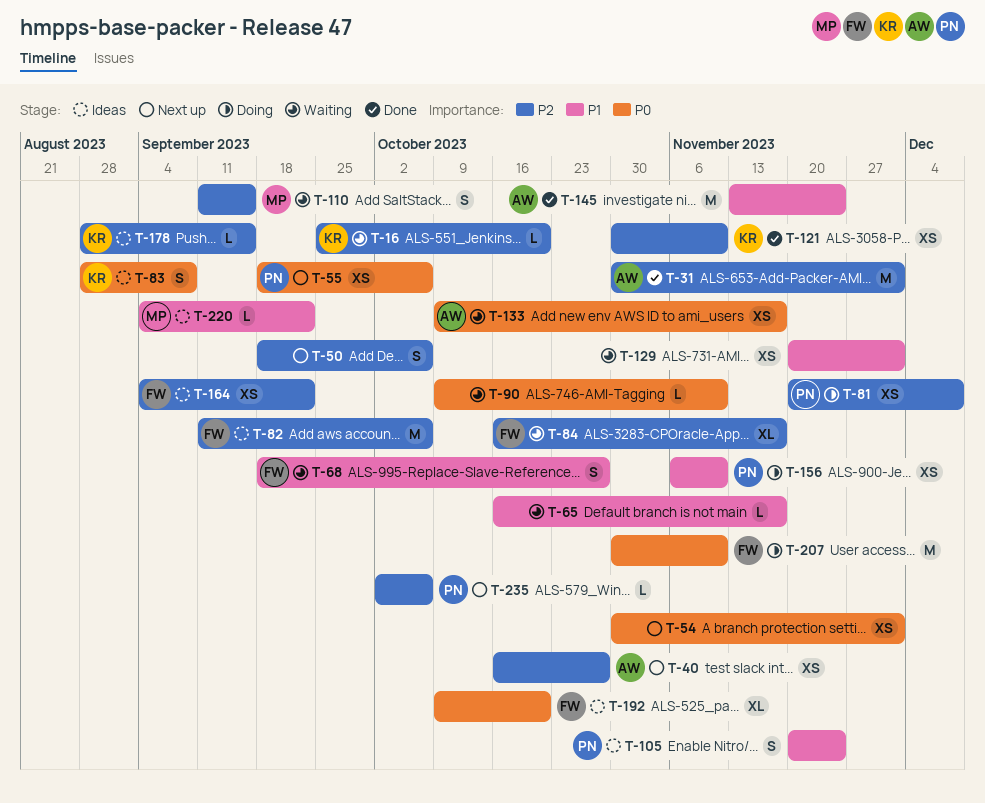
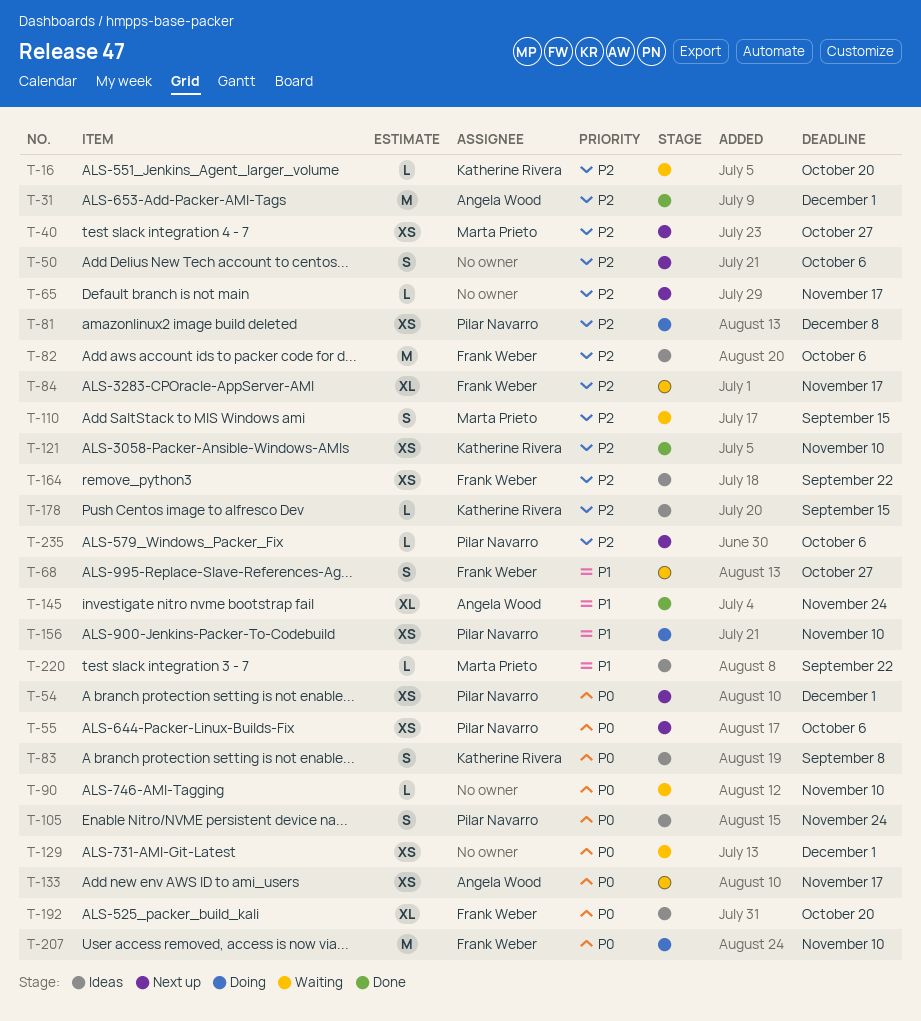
T-40, owner: Angela Wood -> Marta Prieto
T-54, owner: none -> Pilar Navarro
T-65, status: Waiting -> Next up
T-65, priority: P1 -> P2
T-105, priority: P1 -> P0
T-129, priority: P1 -> P0
T-145, estimate: M -> XL

